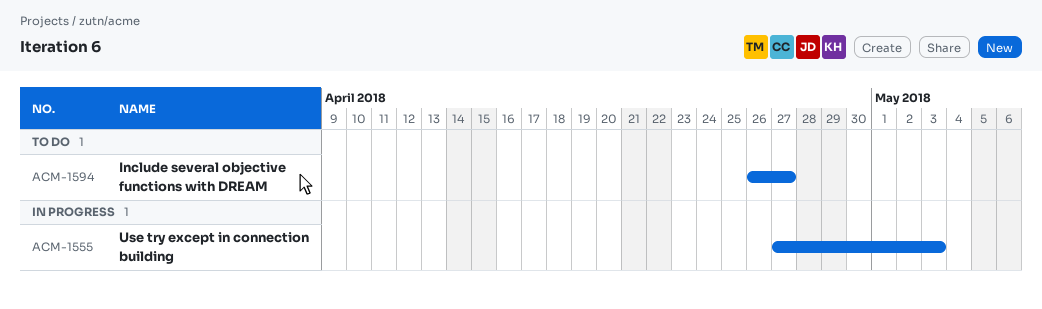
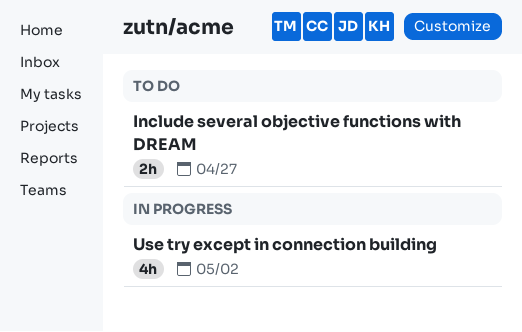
Use try except in connection building, due: May 3 -> May 2

